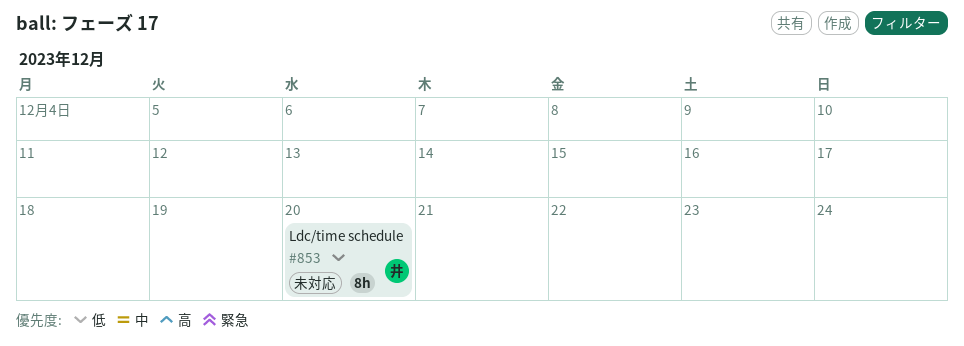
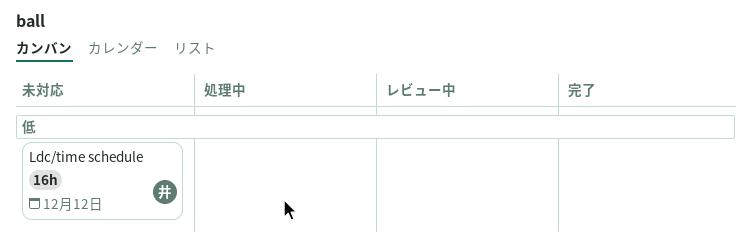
Ldc/time schedule, estimate: 8h -> 16h
Ldc/time schedule, due: Dec 20 -> Dec 12

